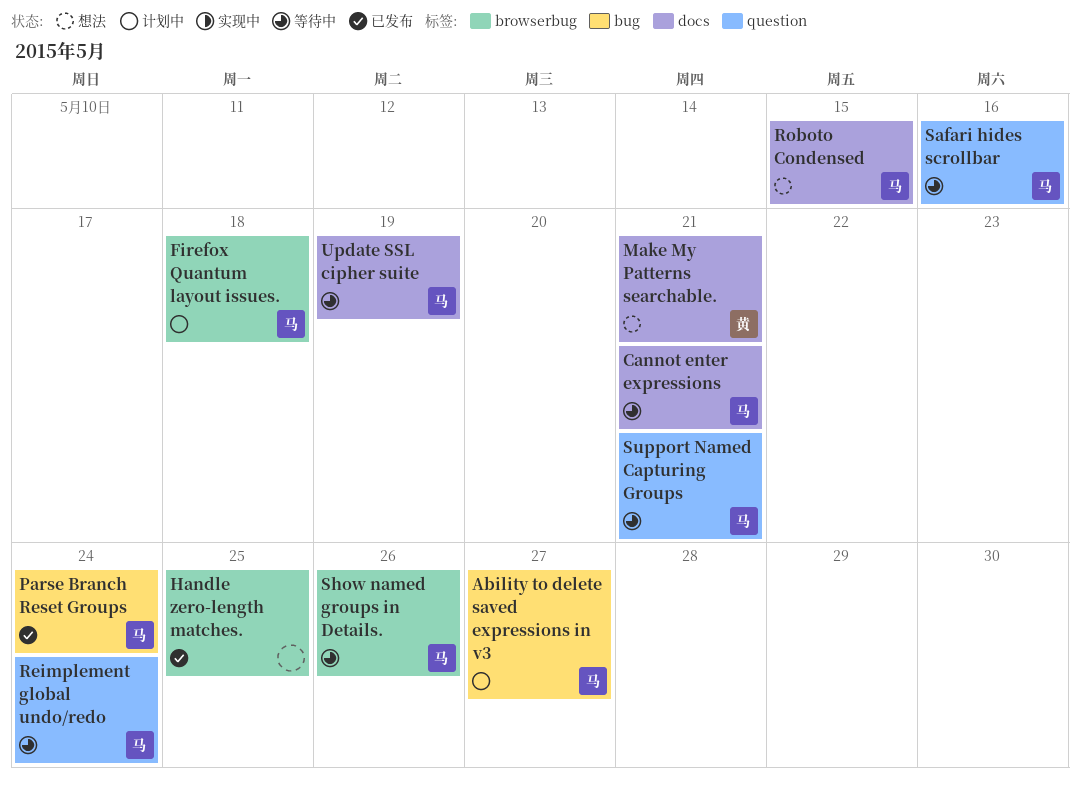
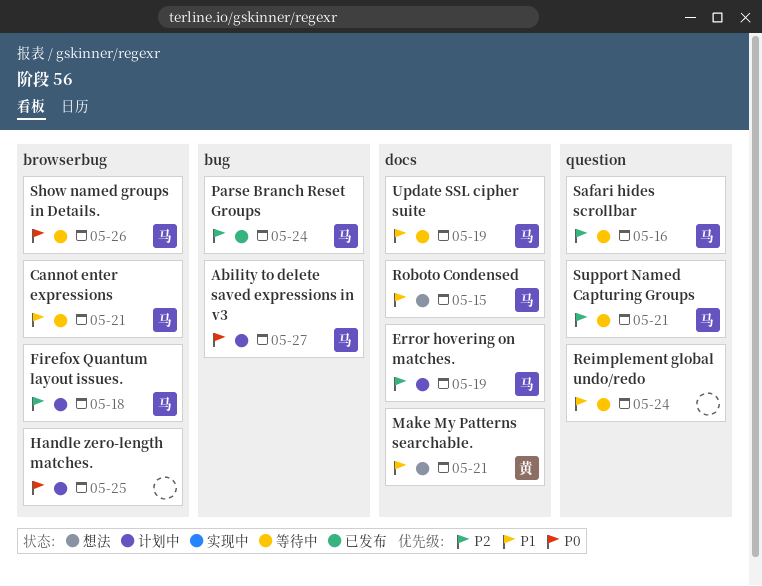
Cannot enter expressions, label: docs -> browserbug
Error hovering on matches.: none -> present
Handle zero-length matches., status: 已发布 -> 计划中
Reimplement global undo/redo, owner: 马 -> none

